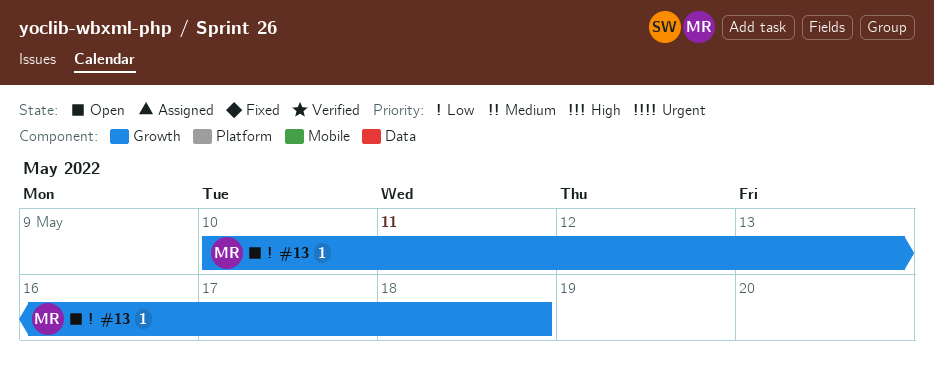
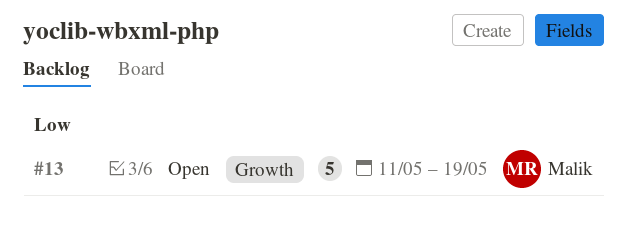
#13, estimate: 1 -> 5
#13, start: May 10 -> May 11
#13, due: May 18 -> May 19

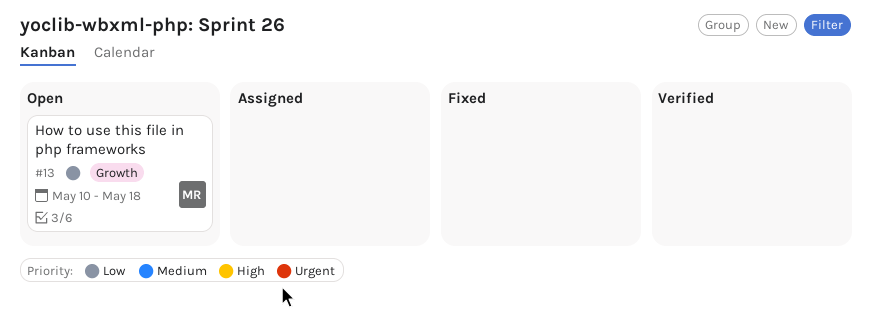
#13, start: May 11 -> May 10
#13, due: May 19 -> May 18

